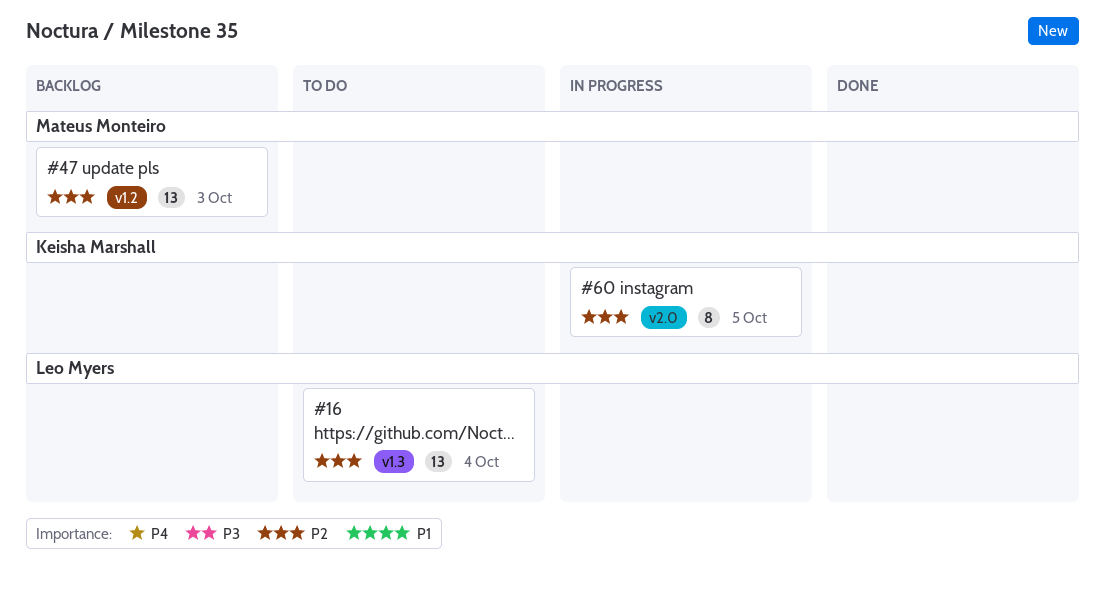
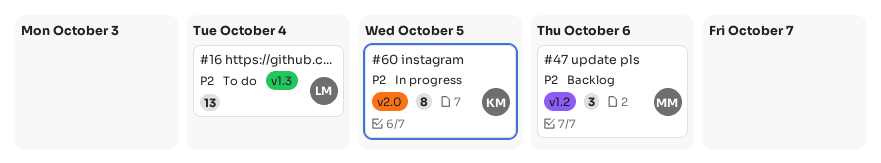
#47, estimate: 13 -> 3
#47, due: Oct 3 -> Oct 6

